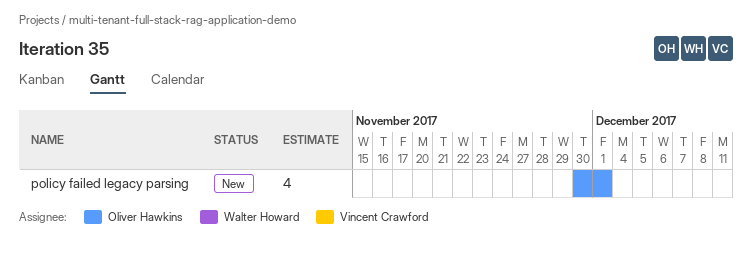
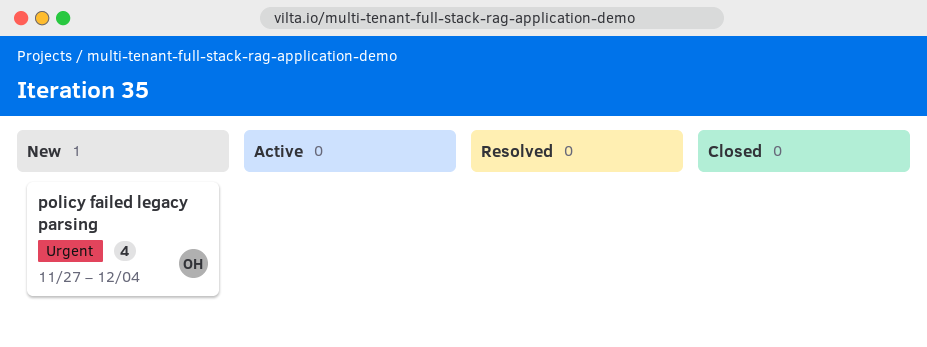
policy failed legacy parsing, start: Nov 30 -> Nov 27
policy failed legacy parsing, due: Dec 1 -> Dec 4

